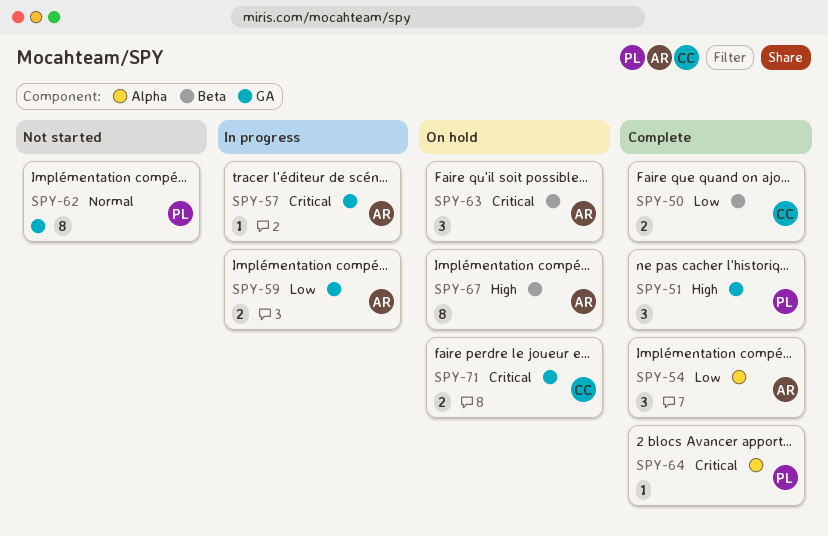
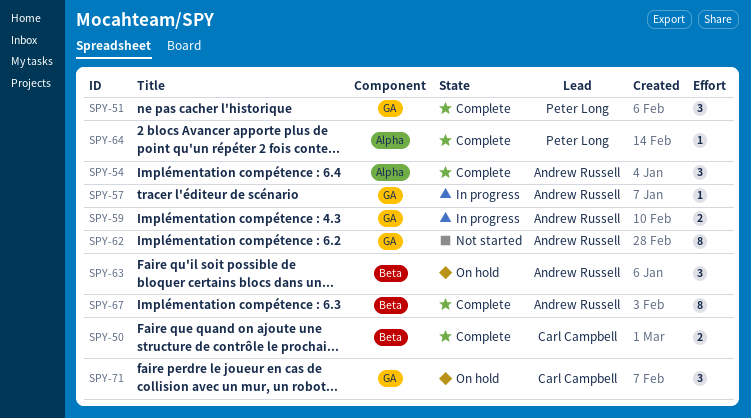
SPY-62, owner: Peter Long -> Andrew Russell
SPY-67, status: On hold -> Complete
SPY-71, estimate: 2 -> 3

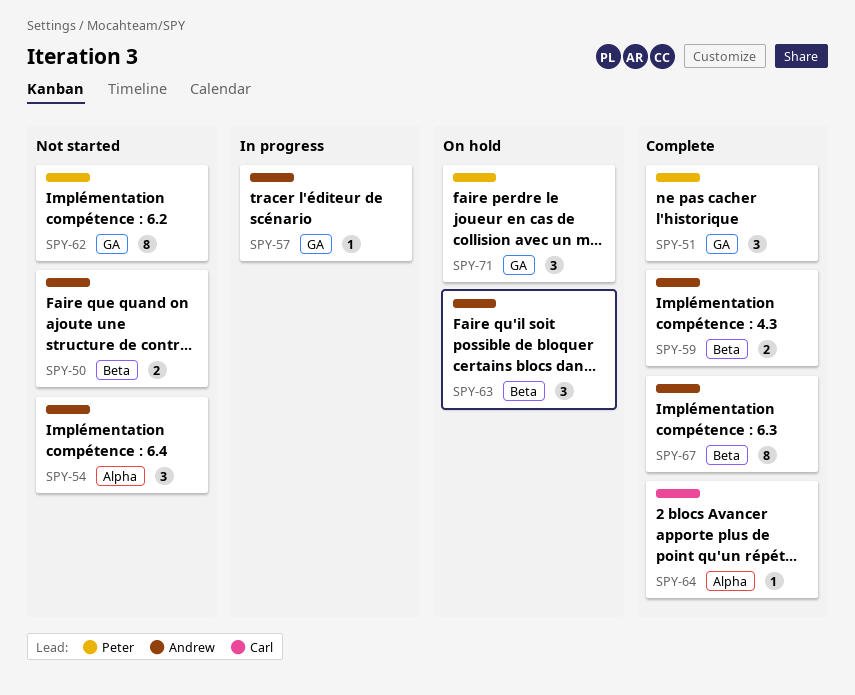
SPY-50, status: Complete -> Not started
SPY-50, owner: Carl Campbell -> Andrew Russell
SPY-54, status: Complete -> Not started
SPY-59, status: In progress -> Complete
SPY-59, label: GA -> Beta
SPY-62, owner: Andrew Russell -> Peter Long
SPY-64, owner: Peter Long -> Carl Campbell
SPY-71, owner: Carl Campbell -> Peter Long

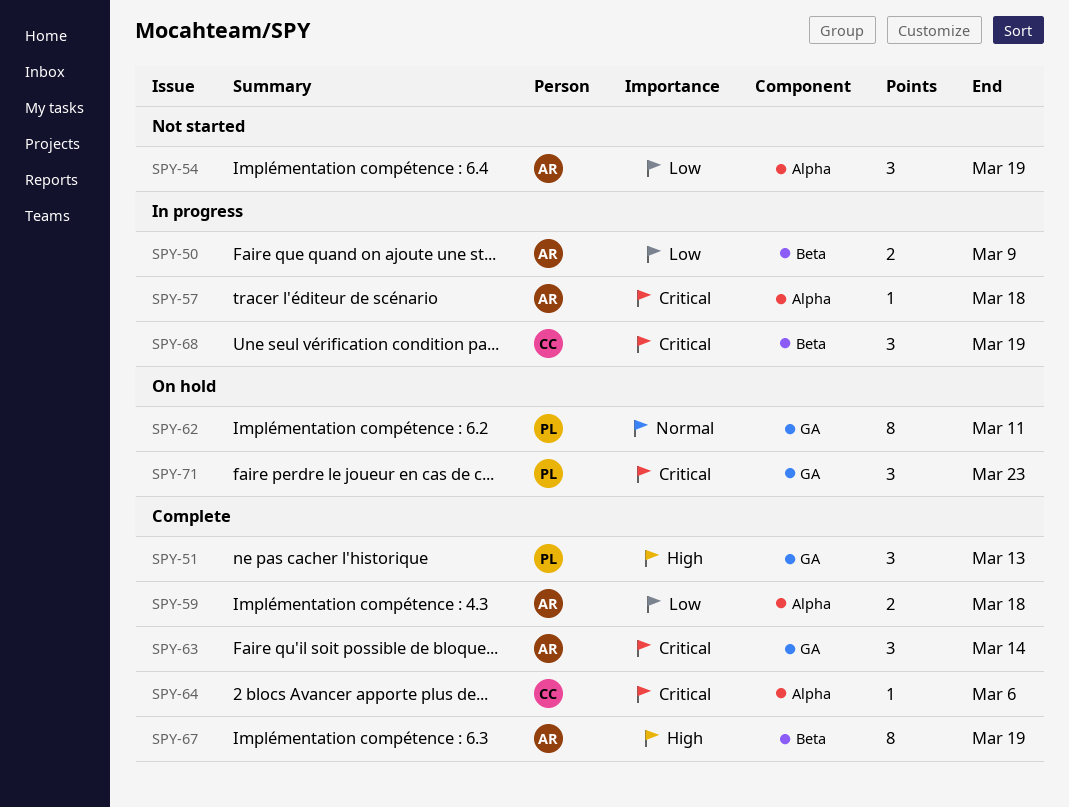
SPY-50, status: Not started -> In progress
SPY-57, label: GA -> Alpha
SPY-59, label: Beta -> Alpha
SPY-62, status: Not started -> On hold
SPY-63, status: On hold -> Complete
SPY-63, label: Beta -> GA
SPY-68: none -> present

